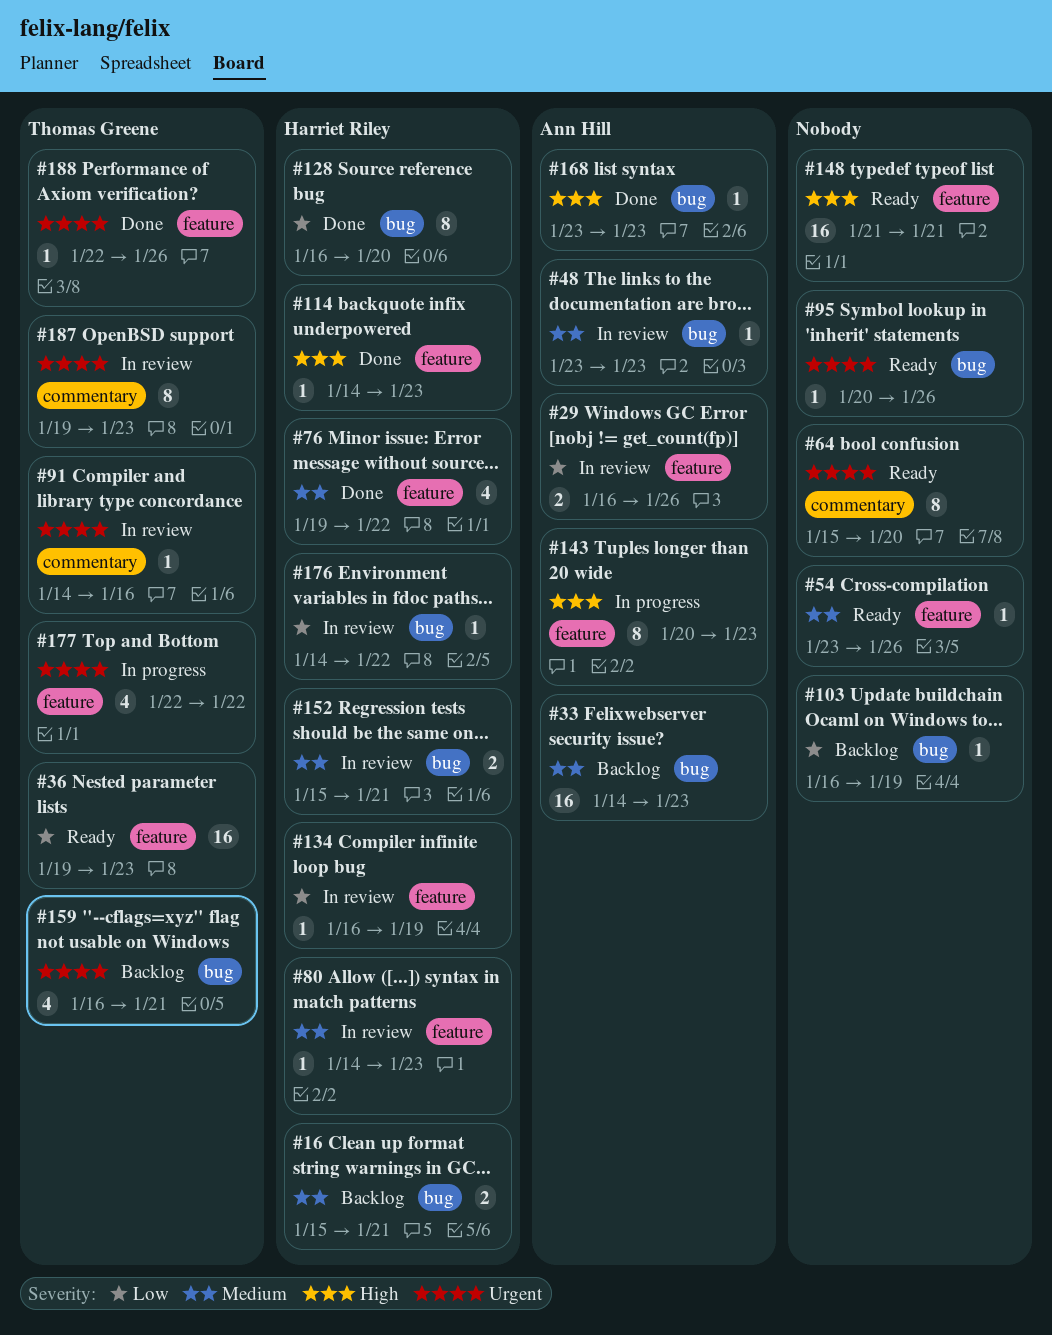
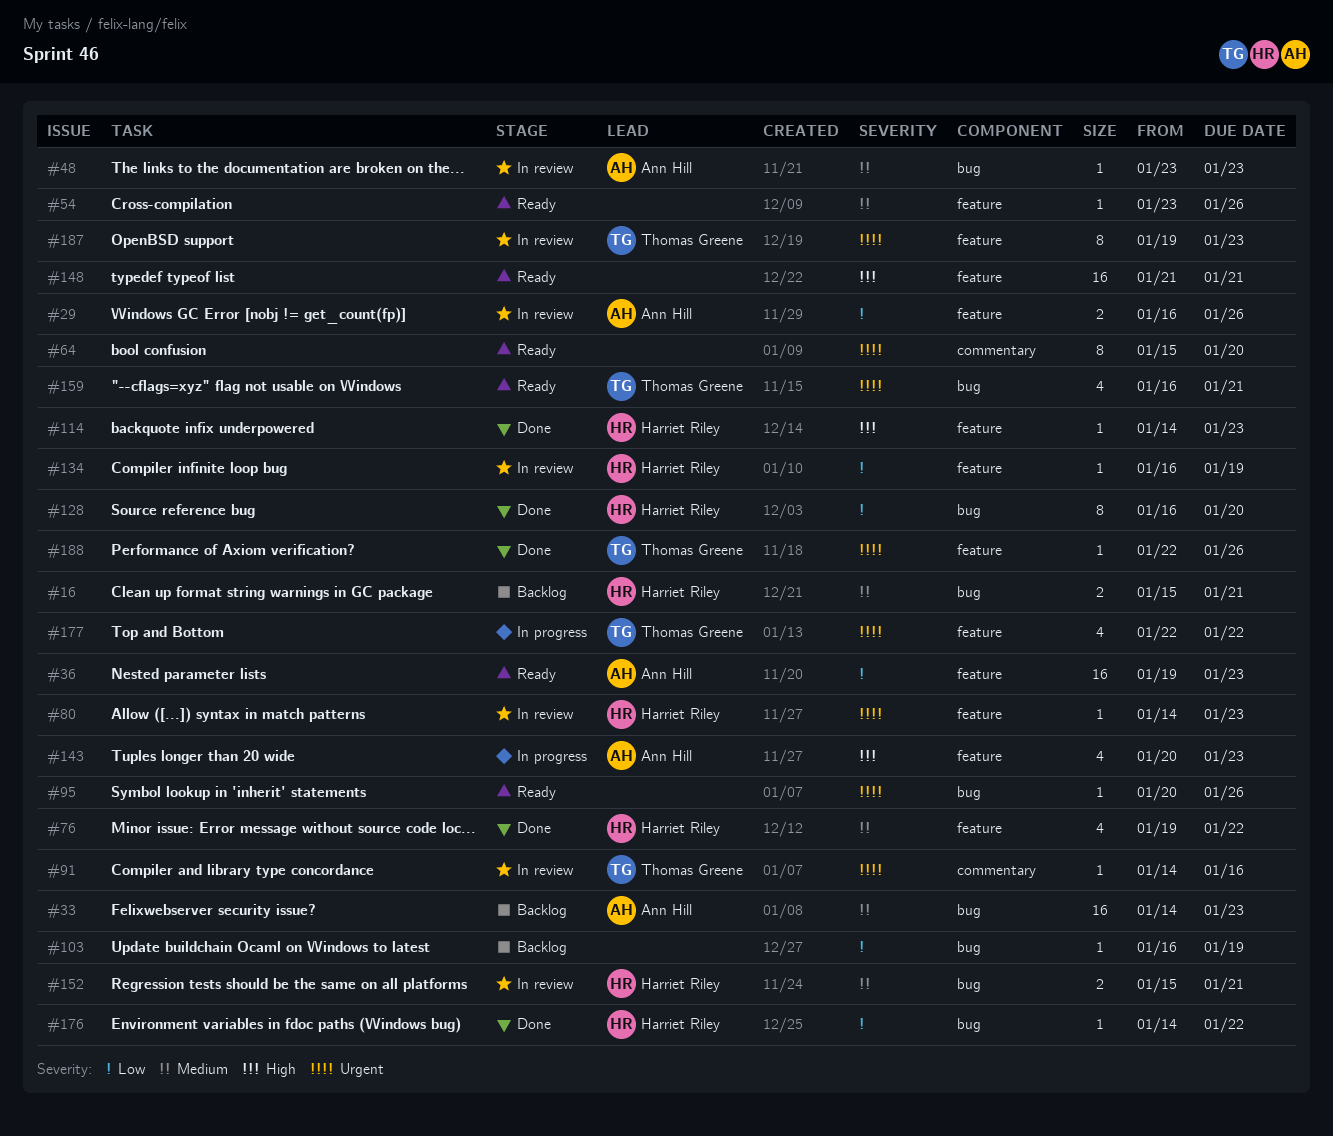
#36, owner: Thomas Greene -> Ann Hill
#80, priority: Medium -> Urgent
#143, estimate: 8 -> 4
#159, status: Backlog -> Ready
#168: present -> none
#176, status: In review -> Done
#187, label: commentary -> feature

